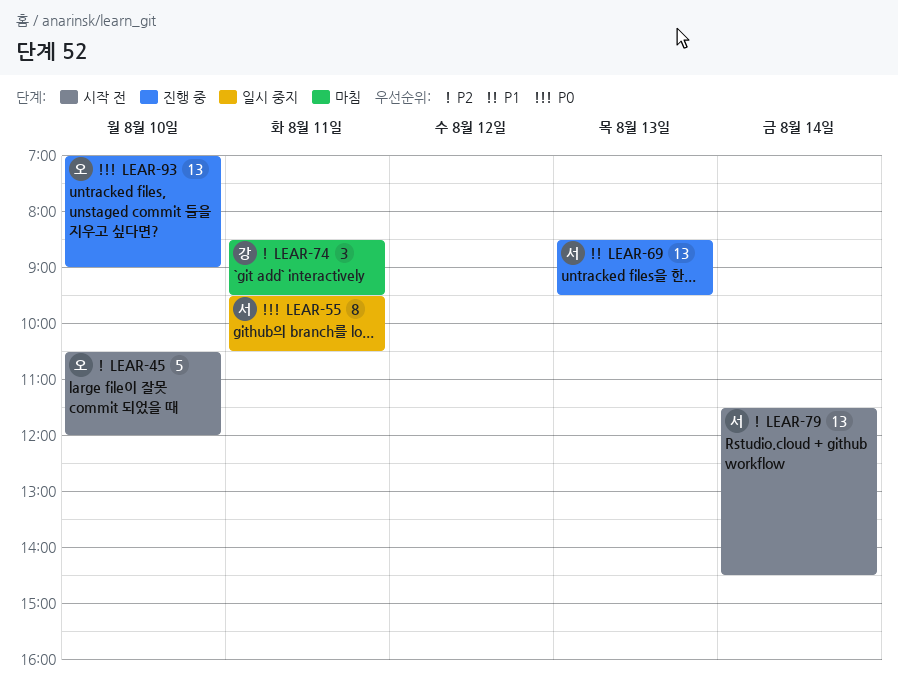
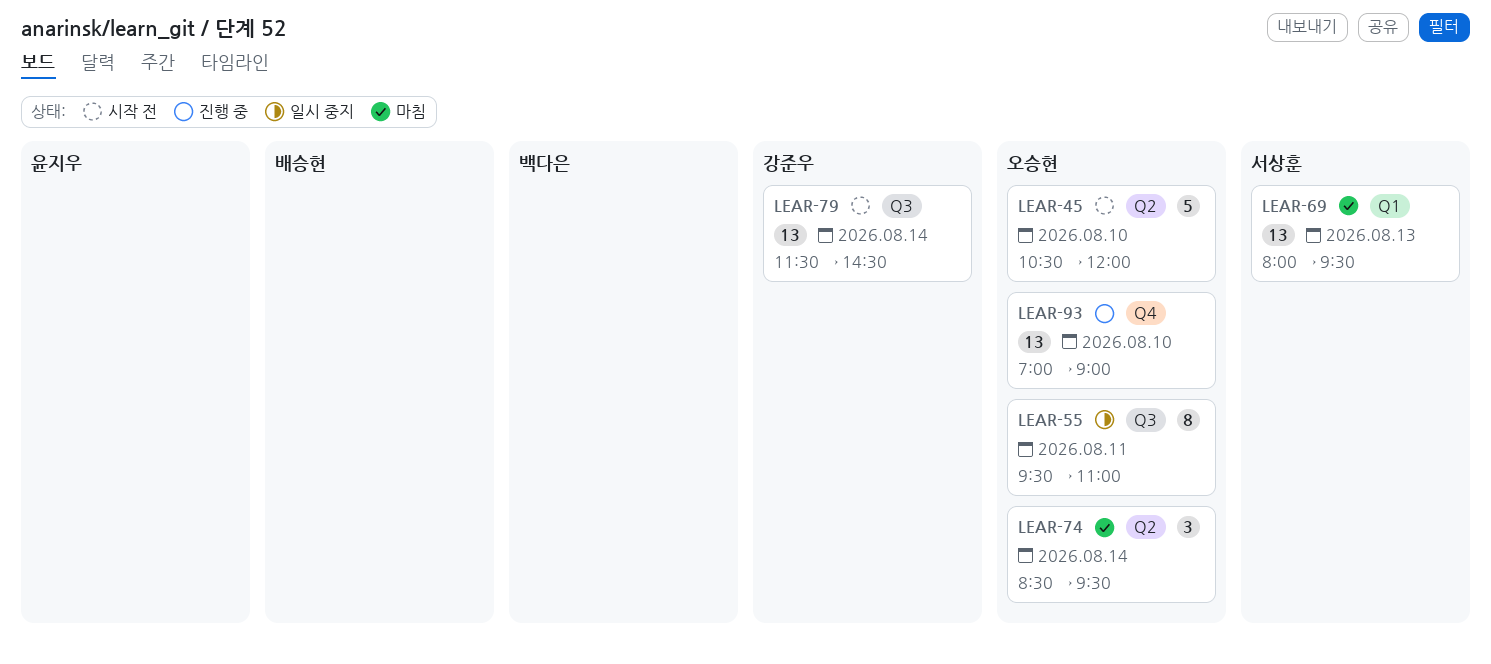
LEAR-55, owner: 서상훈 -> 오승현
LEAR-55, ends: 10:30 -> 11:00
LEAR-69, status: 진행 중 -> 마침
LEAR-69, begins: 08:30 -> 08:00
LEAR-74, owner: 강준우 -> 오승현
LEAR-74, day: Aug 11 -> Aug 14
LEAR-79, owner: 서상훈 -> 강준우

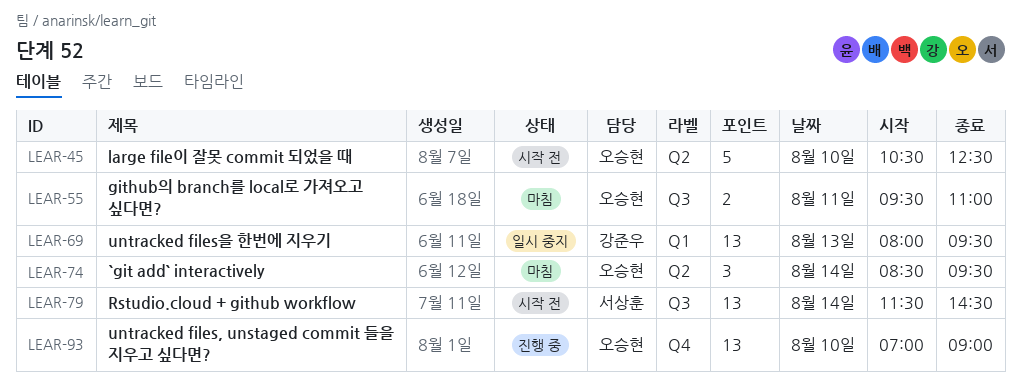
LEAR-45, ends: 12:00 -> 12:30
LEAR-55, status: 일시 중지 -> 마침
LEAR-55, estimate: 8 -> 2
LEAR-69, status: 마침 -> 일시 중지
LEAR-69, owner: 서상훈 -> 강준우
LEAR-79, owner: 강준우 -> 서상훈

